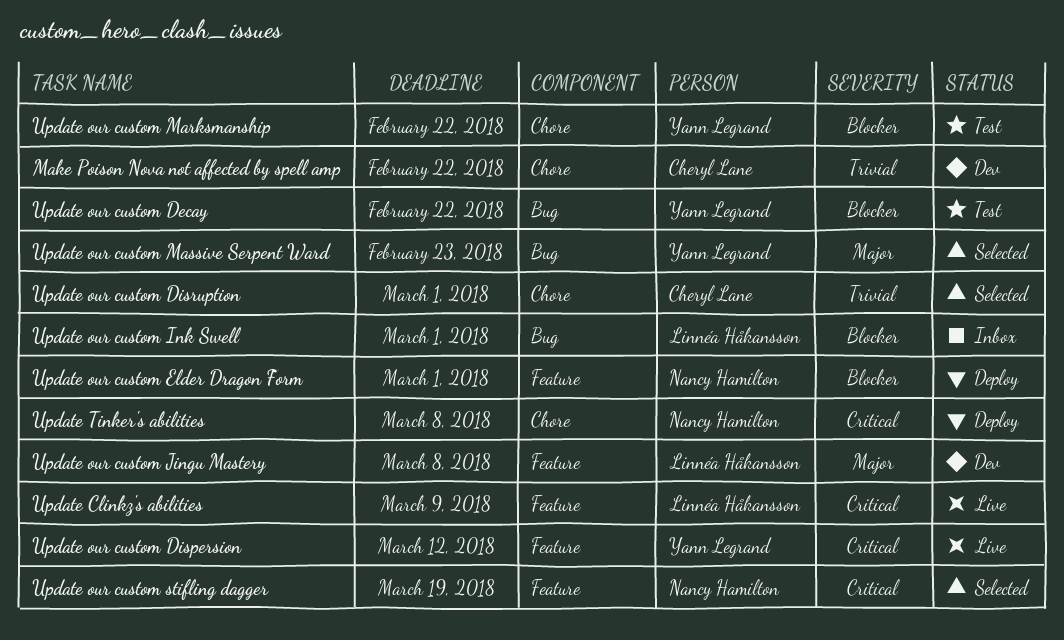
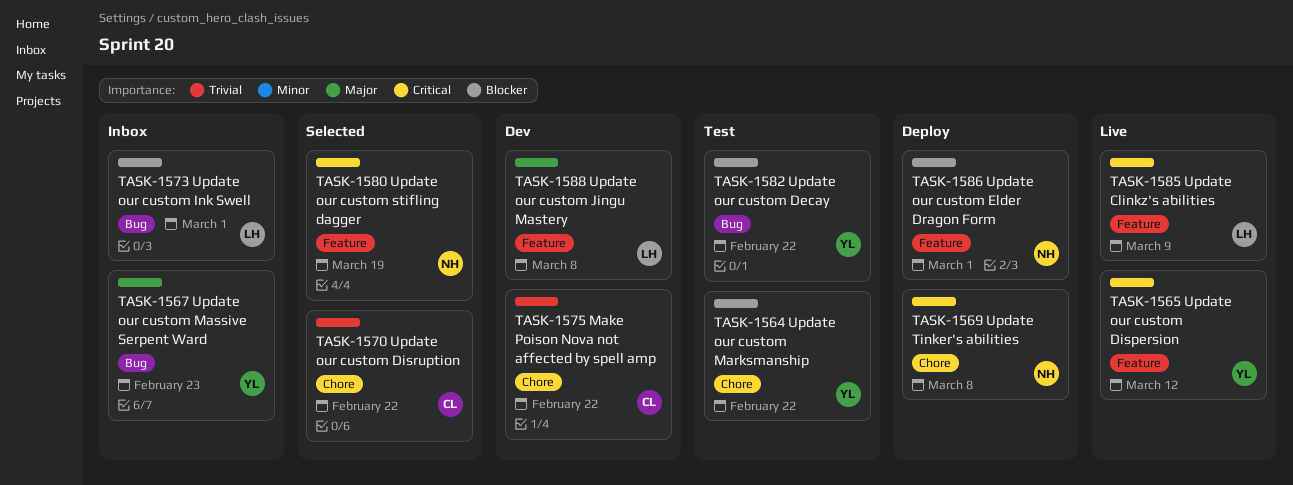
Update our custom Disruption, due: Mar 1 -> Feb 22
Update our custom Massive Serpent Ward, status: Selected -> Inbox

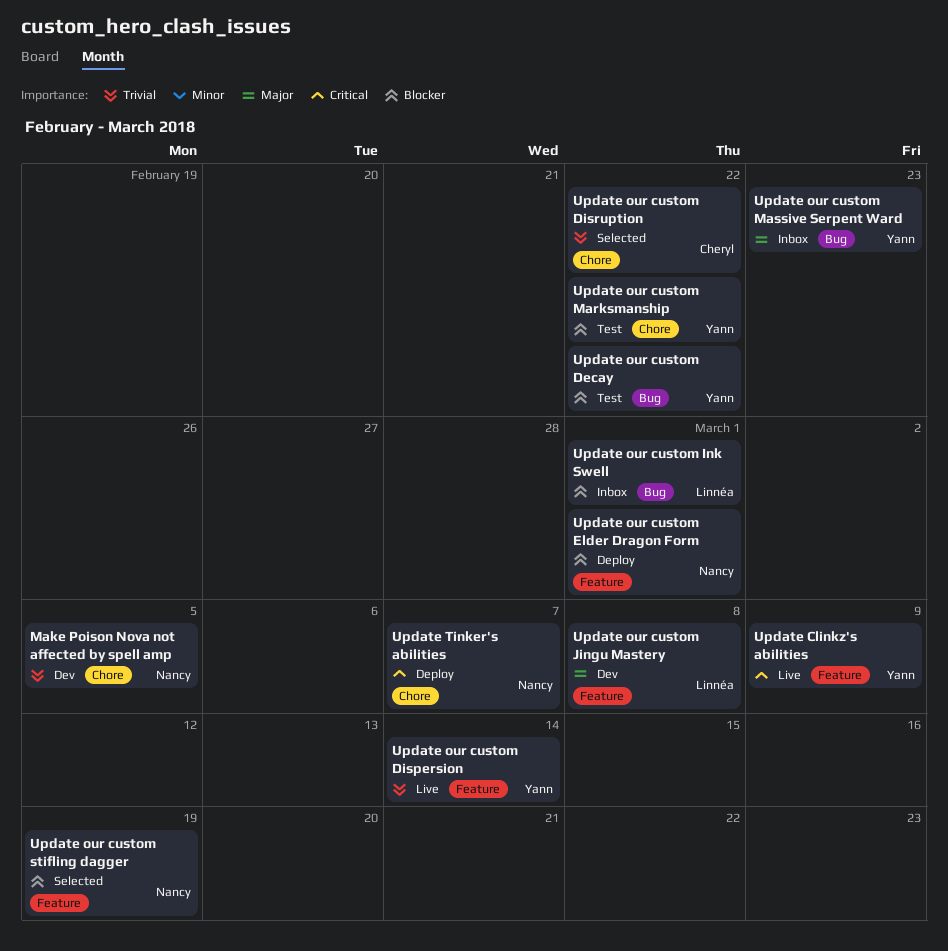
Make Poison Nova not affected by spell amp, owner: Cheryl -> Nancy
Make Poison Nova not affected by spell amp, due: Feb 22 -> Mar 5
Update Clinkz's abilities, owner: Linnéa -> Yann
Update our custom Dispersion, priority: Critical -> Trivial
Update our custom Dispersion, due: Mar 12 -> Mar 14
Update our custom stifling dagger, priority: Critical -> Blocker
Update Tinker's abilities, due: Mar 8 -> Mar 7

